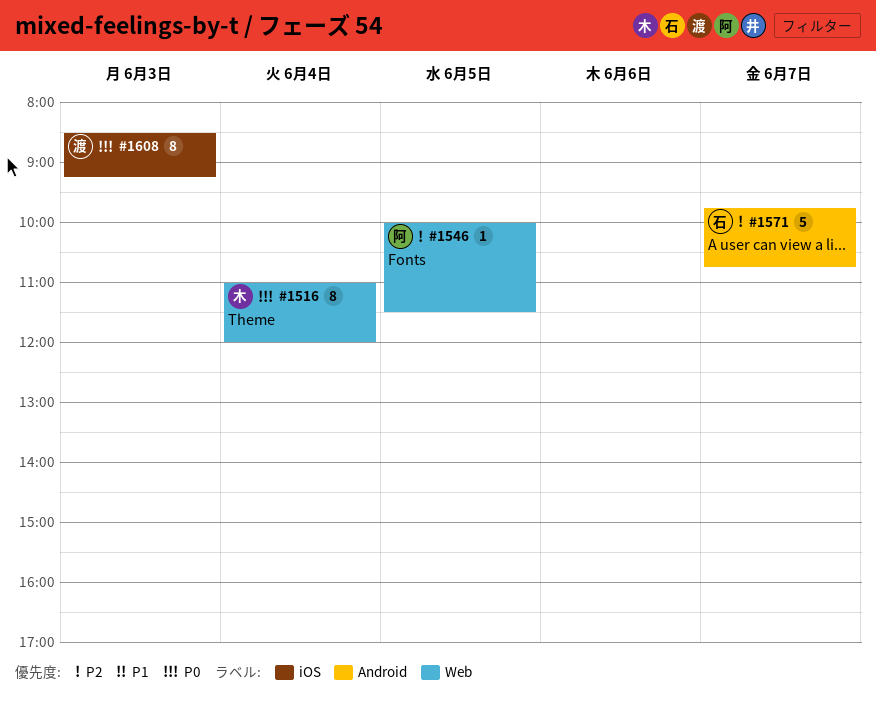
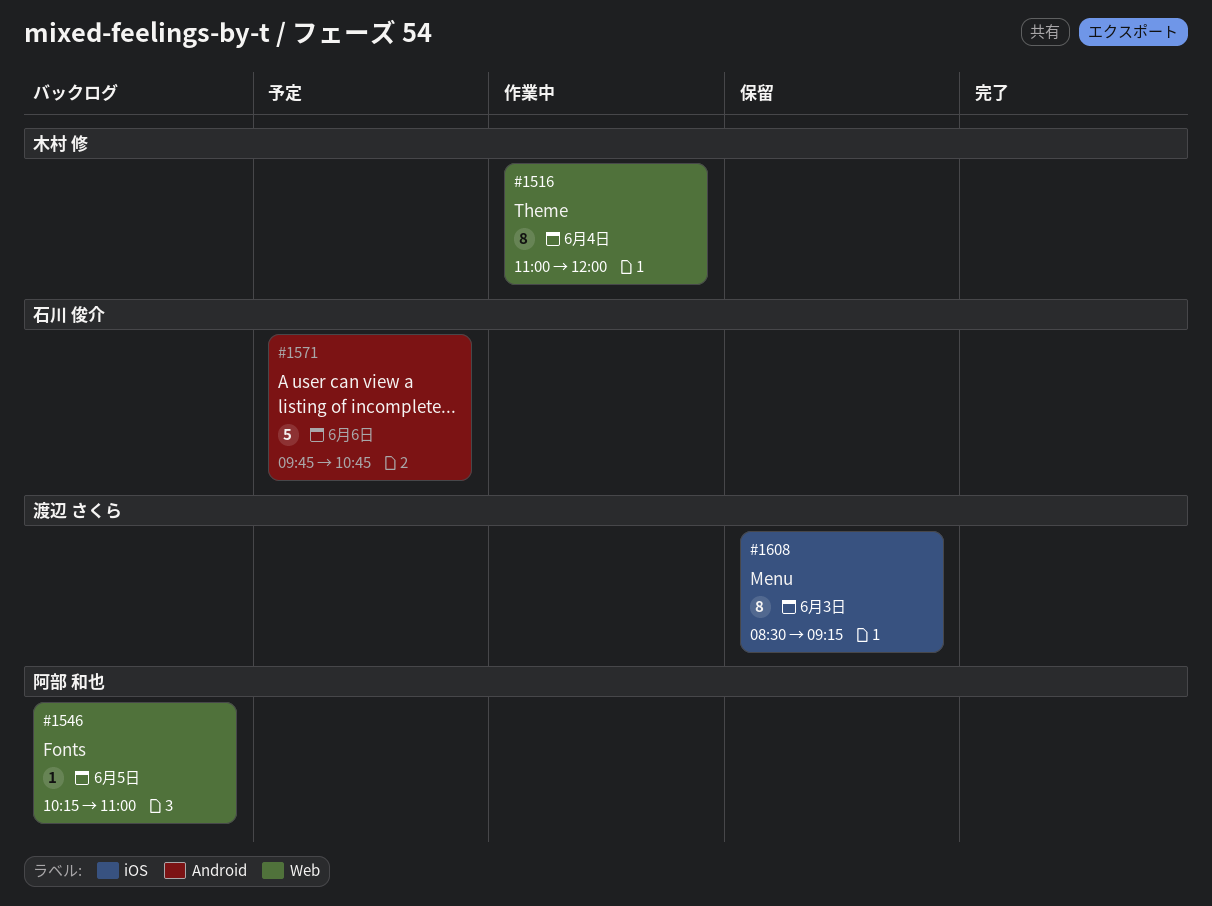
#1546, begins: 10:00 -> 10:15
#1546, ends: 11:30 -> 11:00
#1571, day: Jun 7 -> Jun 6

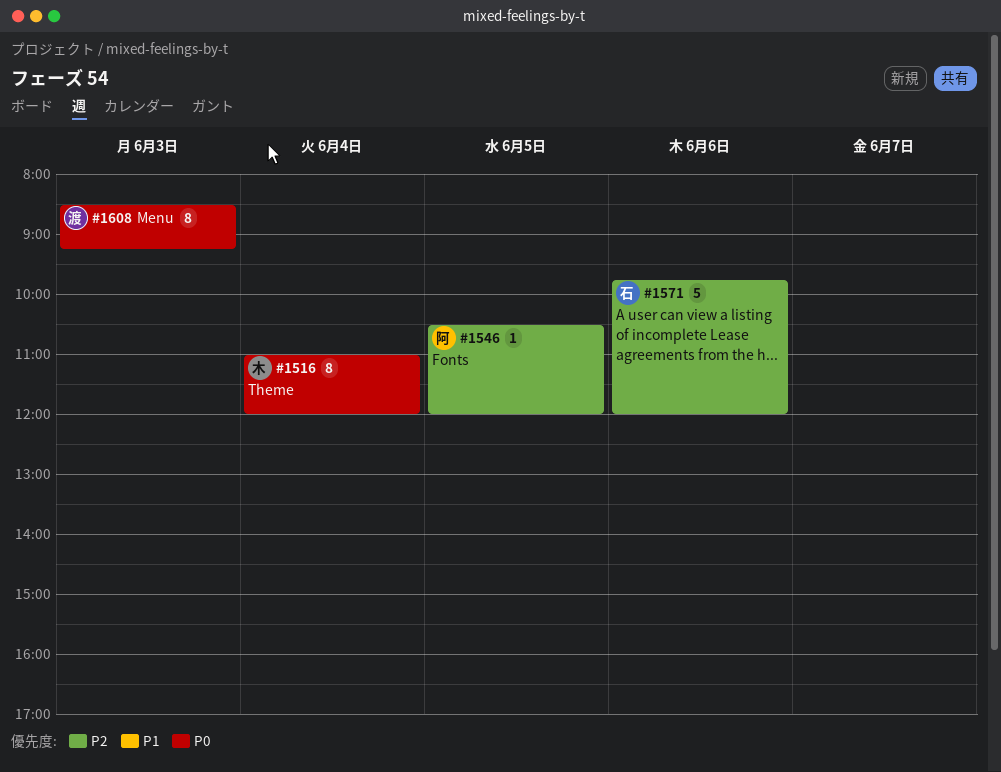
#1546, begins: 10:15 -> 10:30
#1546, ends: 11:00 -> 12:00
#1571, ends: 10:45 -> 12:00

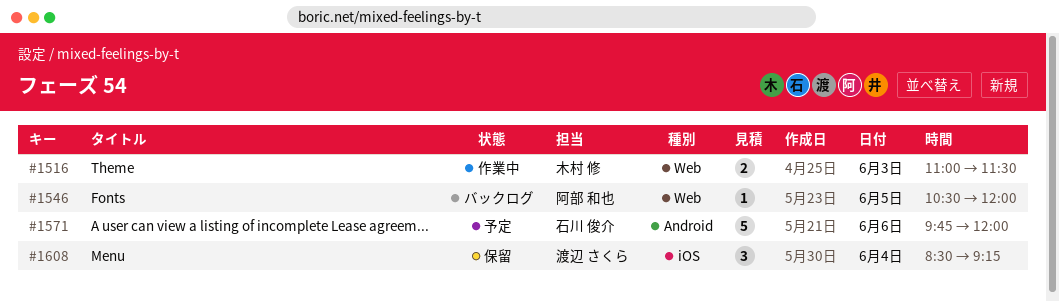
#1516, estimate: 8 -> 2
#1516, day: Jun 4 -> Jun 3
#1516, ends: 12:00 -> 11:30
#1608, estimate: 8 -> 3
#1608, day: Jun 3 -> Jun 4

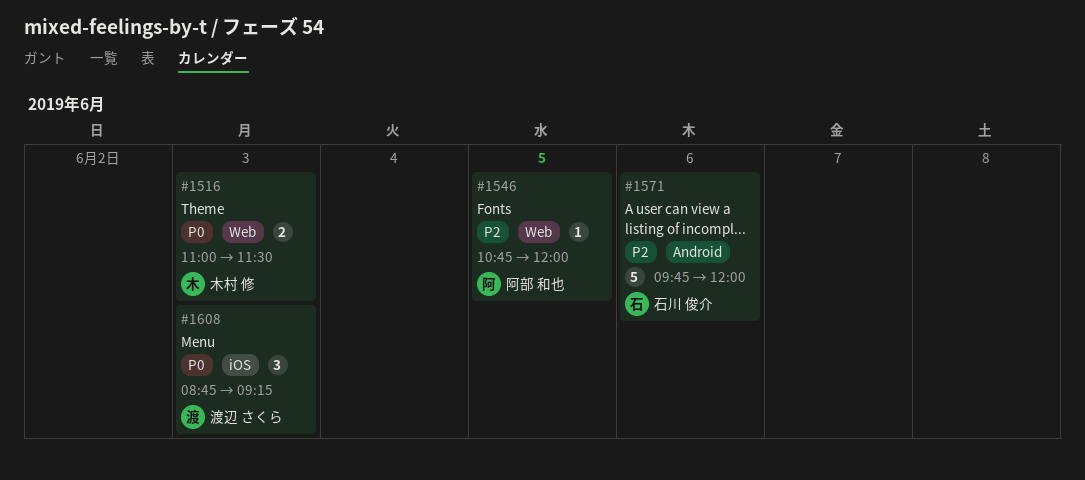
#1546, begins: 10:30 -> 10:45
#1608, day: Jun 4 -> Jun 3
#1608, begins: 08:30 -> 08:45

